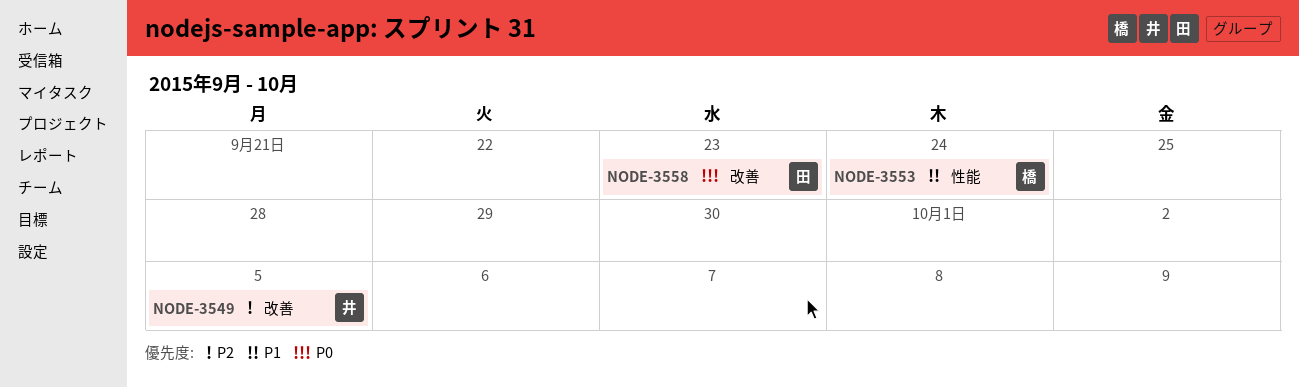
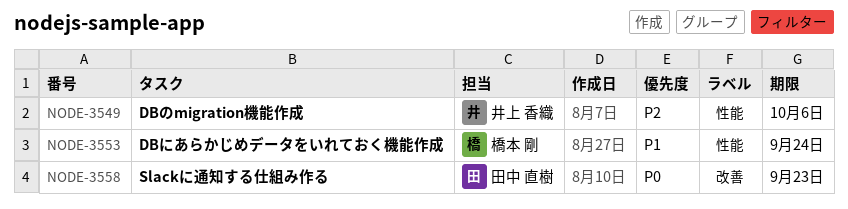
NODE-3549, label: 改善 -> 性能
NODE-3549, due: Oct 5 -> Oct 6

